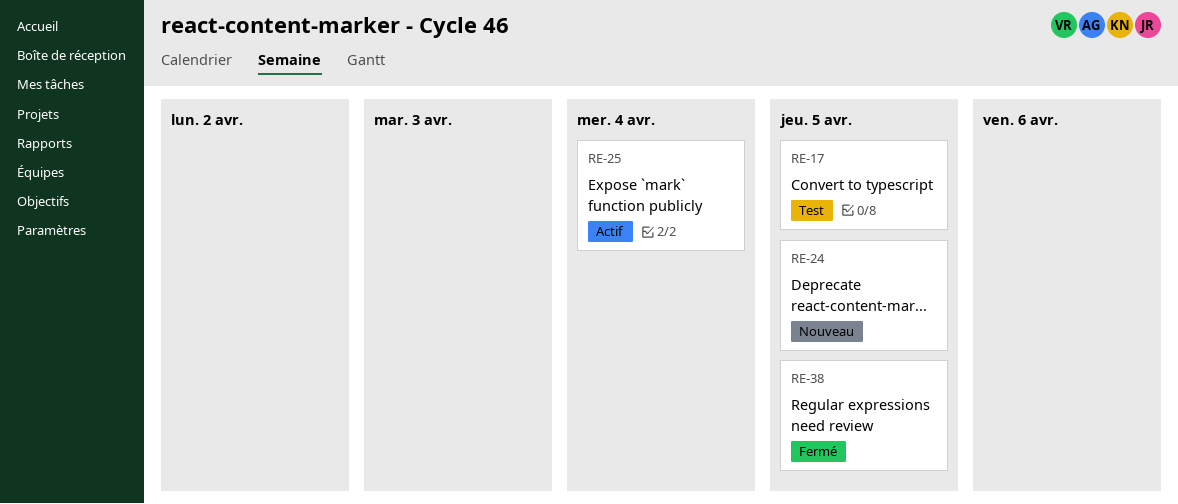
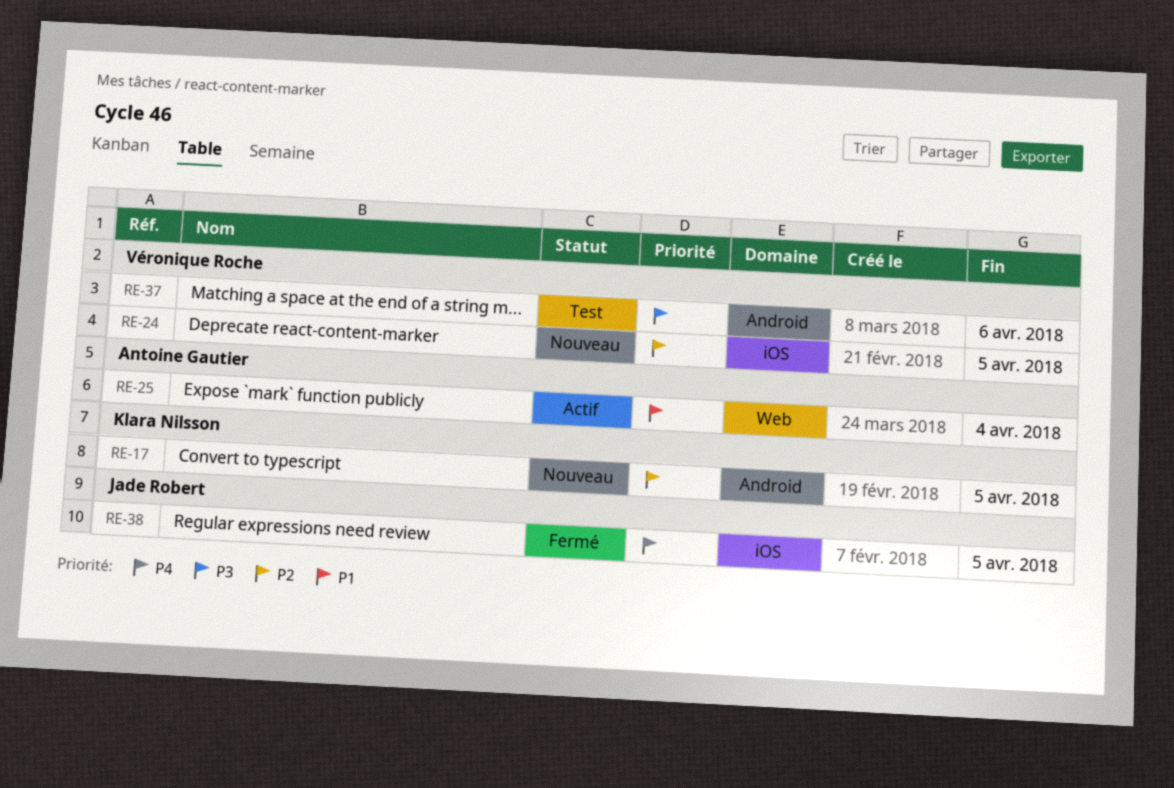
RE-17, status: Test -> Nouveau
RE-37: none -> present

